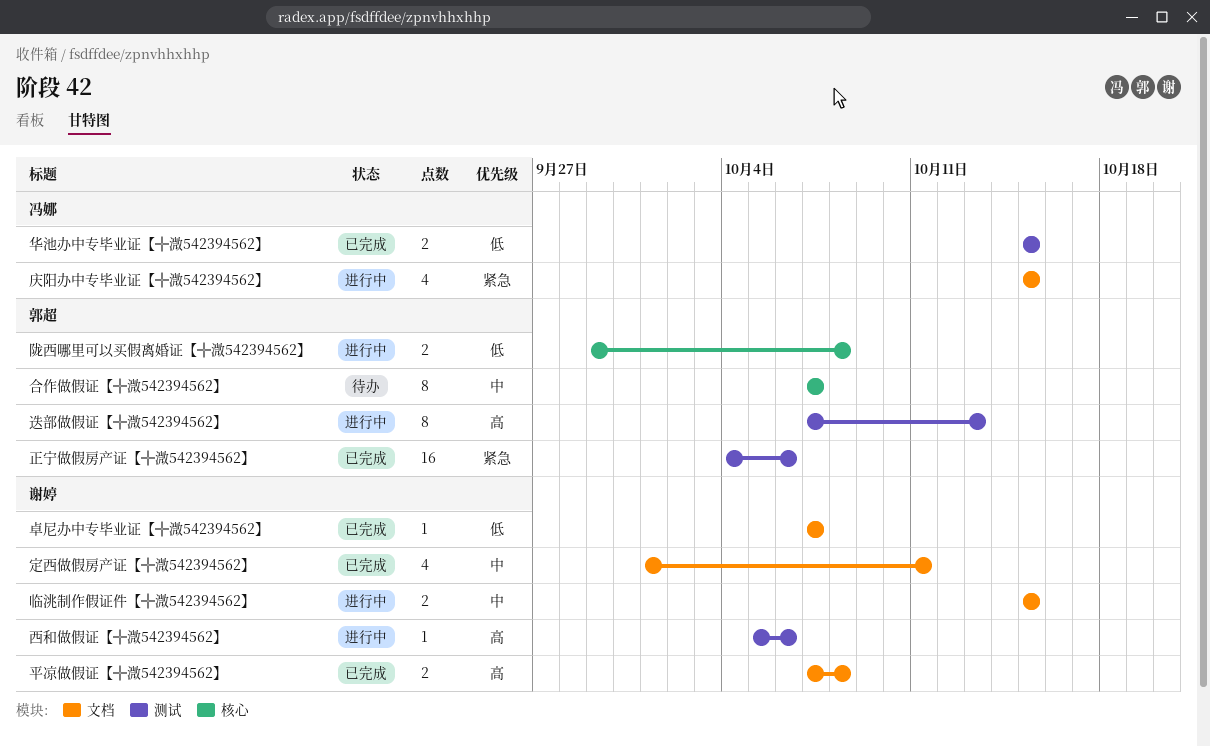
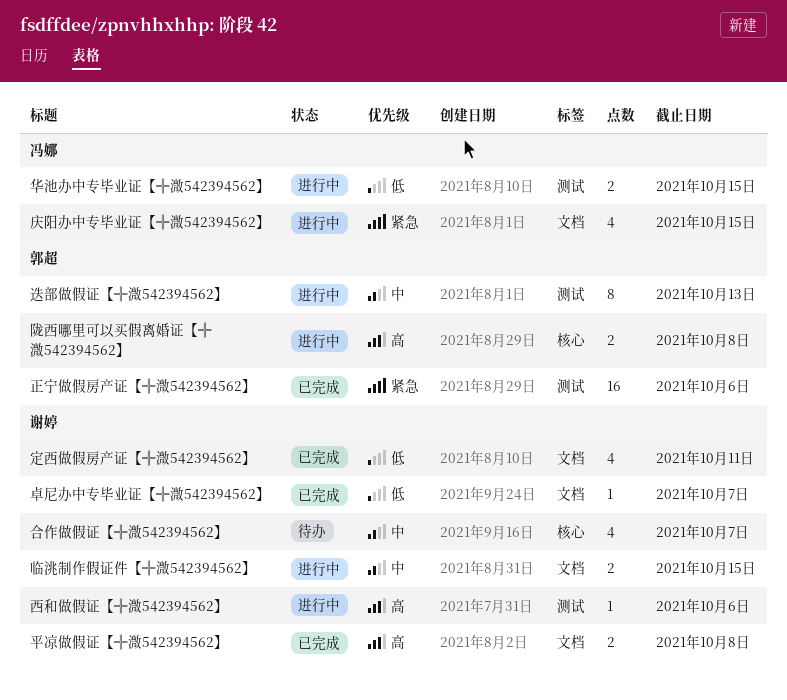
华池办中专毕业证【╬溦542394562】, status: 已完成 -> 进行中
合作做假证【╬溦542394562】, owner: 郭超 -> 谢婷
合作做假证【╬溦542394562】, estimate: 8 -> 4
定西做假房产证【╬溦542394562】, priority: 中 -> 低
迭部做假证【╬溦542394562】, priority: 高 -> 中
陇西哪里可以买假离婚证【╬溦542394562】, priority: 低 -> 高

